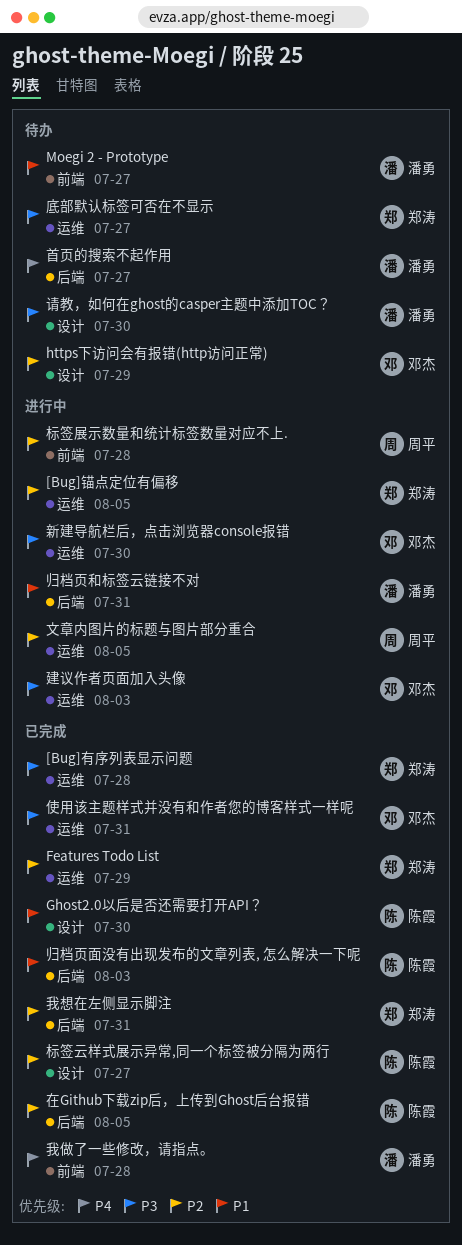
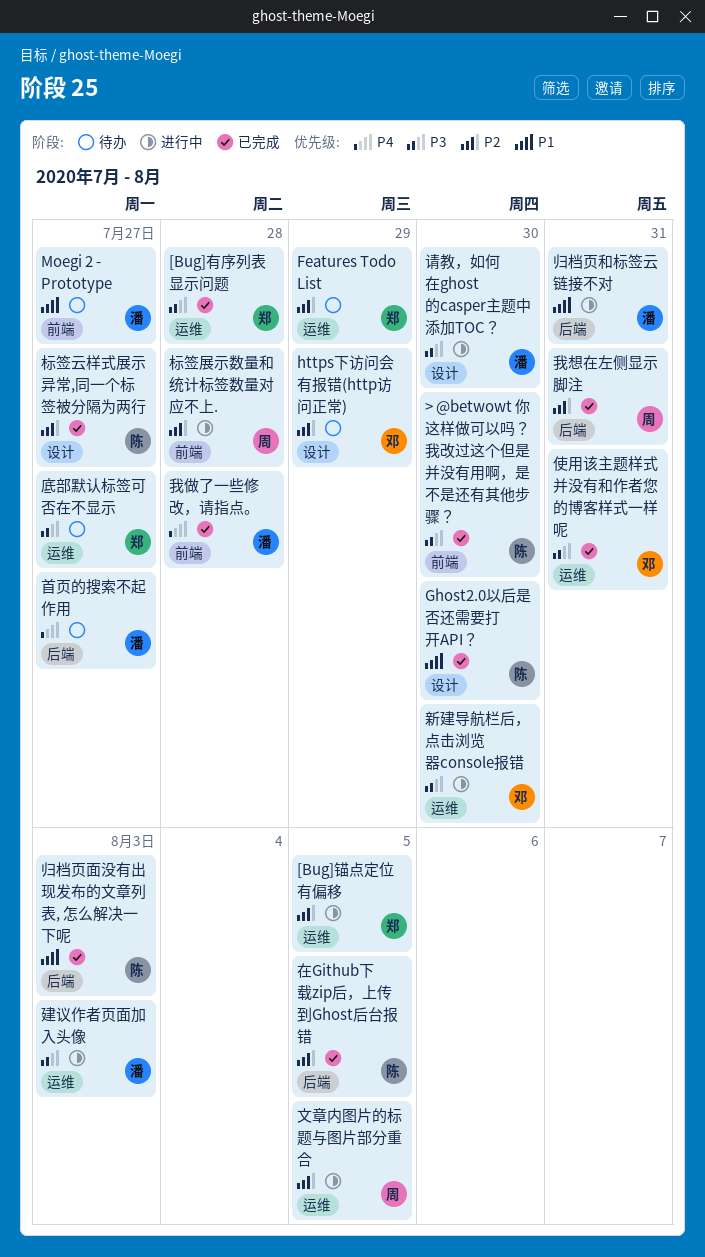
> @betwowt 你这样做可以吗？我改过这个但是并没有用啊，是不是还有其他步骤？: none -> present
Features Todo List, status: 已完成 -> 待办
建议作者页面加入头像, owner: 邓杰 -> 潘勇
我想在左侧显示脚注, owner: 郑涛 -> 周平
请教，如何在ghost的casper主题中添加TOC？, status: 待办 -> 进行中

